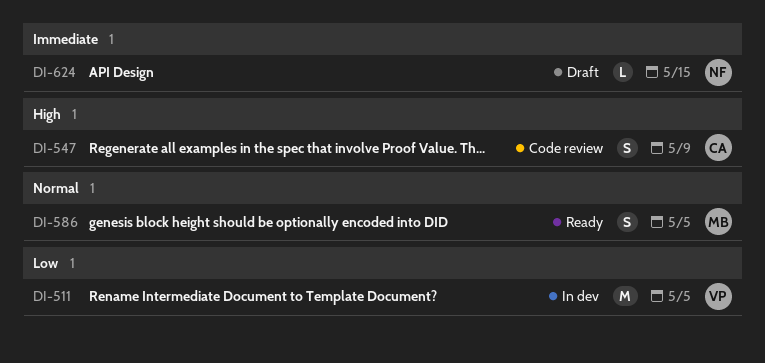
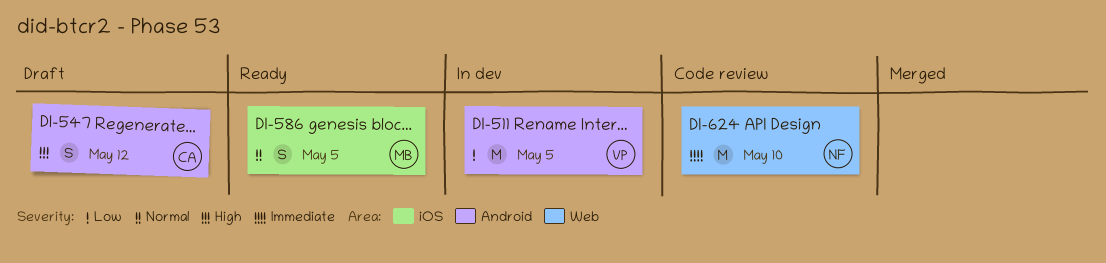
DI-547, status: Code review -> Draft
DI-547, due: May 9 -> May 12
DI-624, status: Draft -> Code review
DI-624, estimate: L -> M
DI-624, due: May 15 -> May 10

